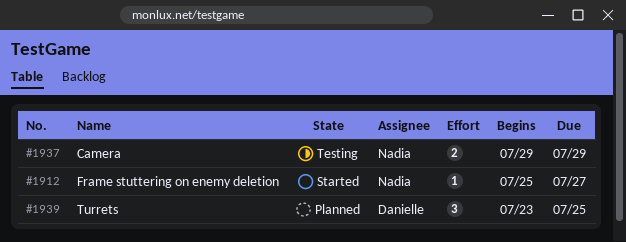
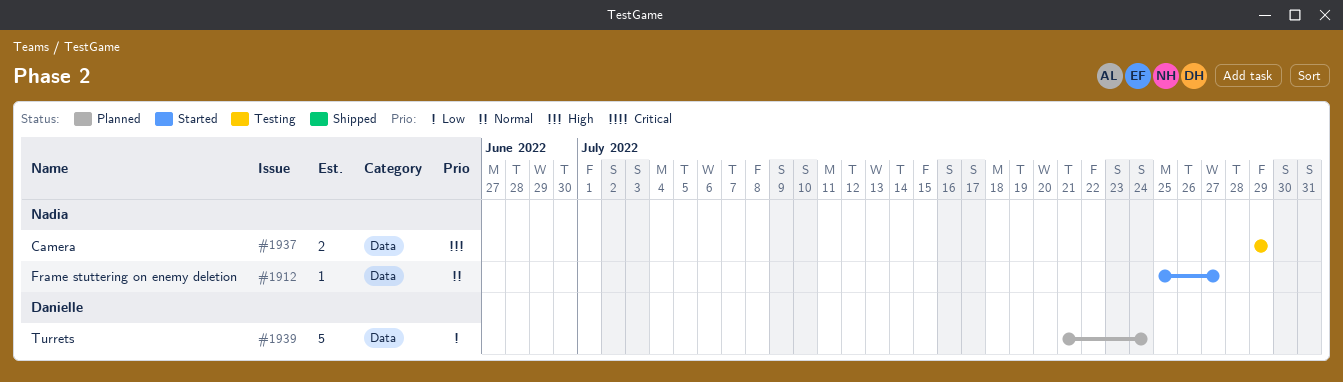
#1939, estimate: 3 -> 5
#1939, start: Jul 23 -> Jul 21
#1939, due: Jul 25 -> Jul 24

